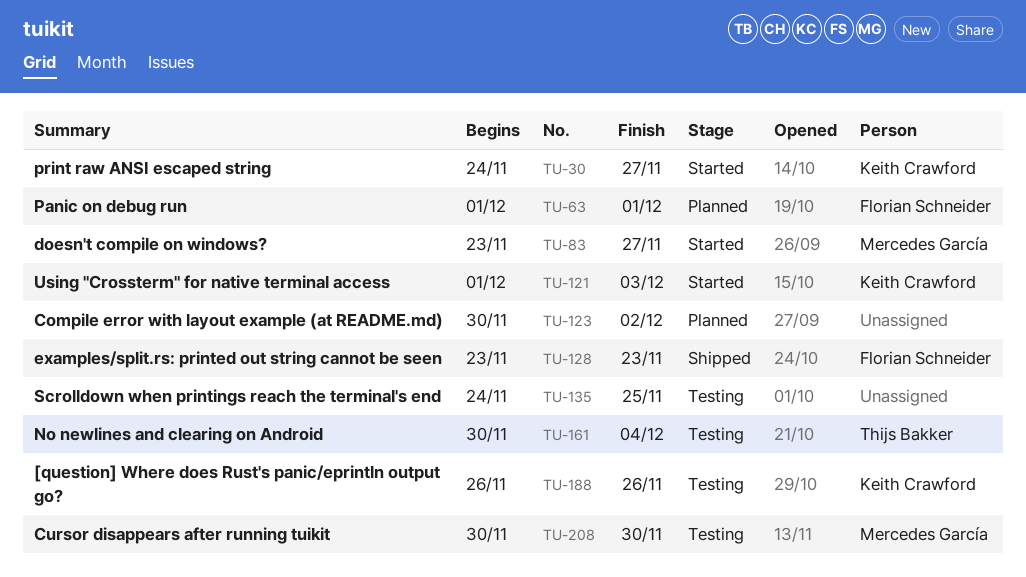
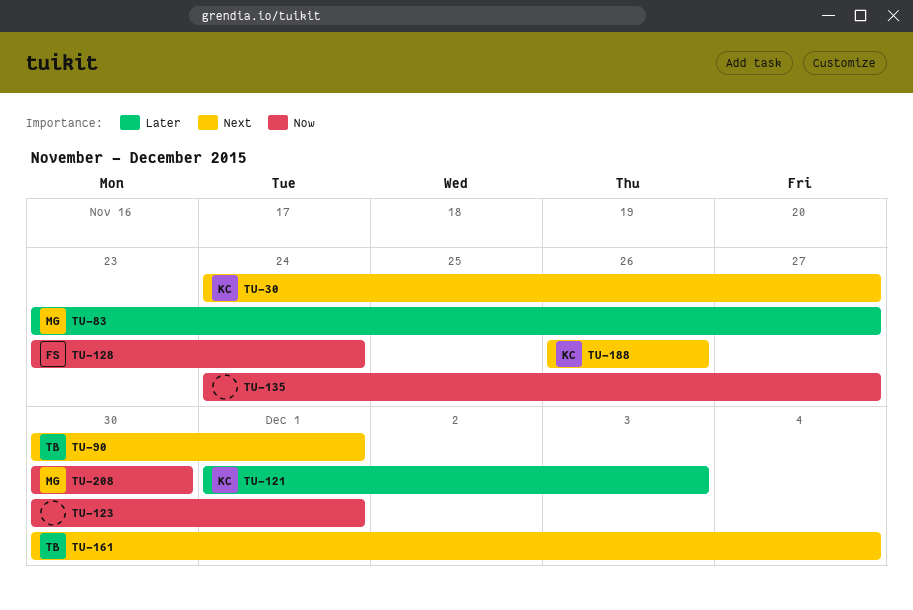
TU-63: present -> none
TU-90: none -> present
TU-123, due: Dec 2 -> Dec 1
TU-128, due: Nov 23 -> Nov 24
TU-135, due: Nov 25 -> Nov 27

